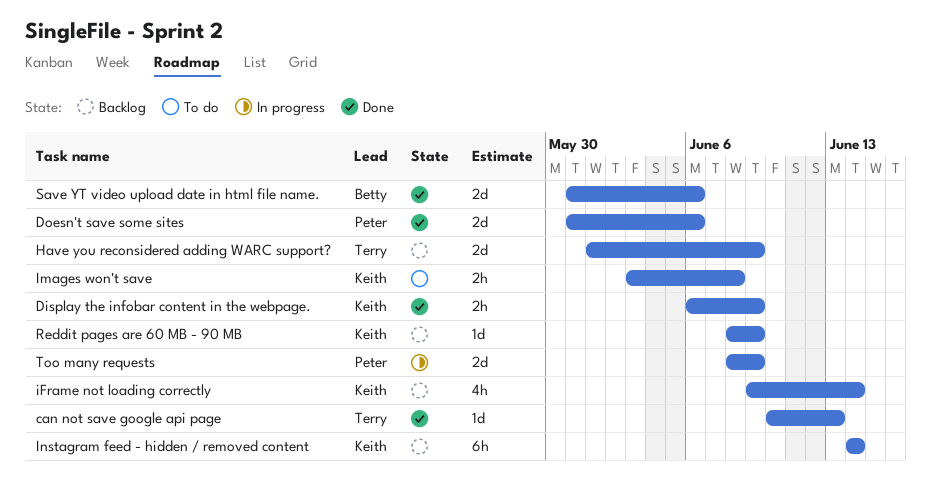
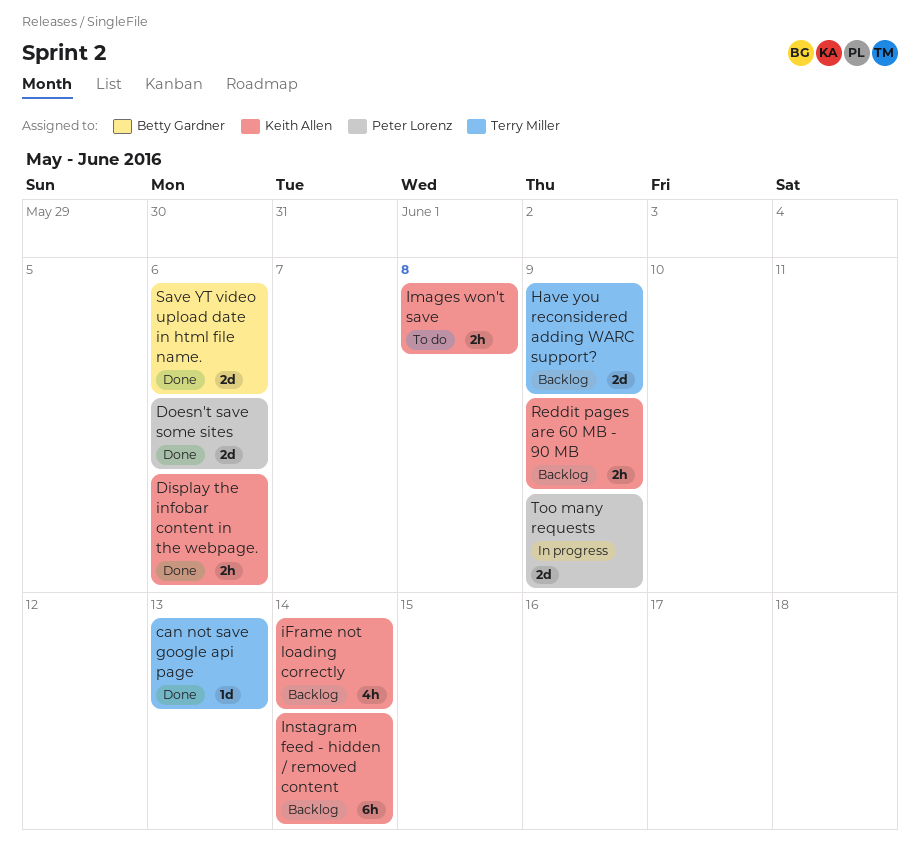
Display the infobar content in the webpage., due: Jun 9 -> Jun 6
Reddit pages are 60 MB - 90 MB, estimate: 1d -> 2h

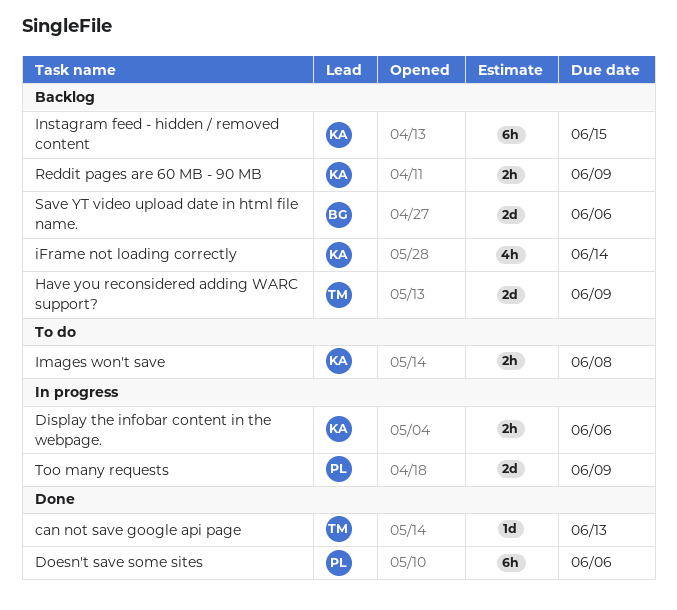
Display the infobar content in the webpage., status: Done -> In progress
Doesn't save some sites, estimate: 2d -> 6h
Instagram feed - hidden / removed content, due: Jun 14 -> Jun 15
Save YT video upload date in html file name., status: Done -> Backlog

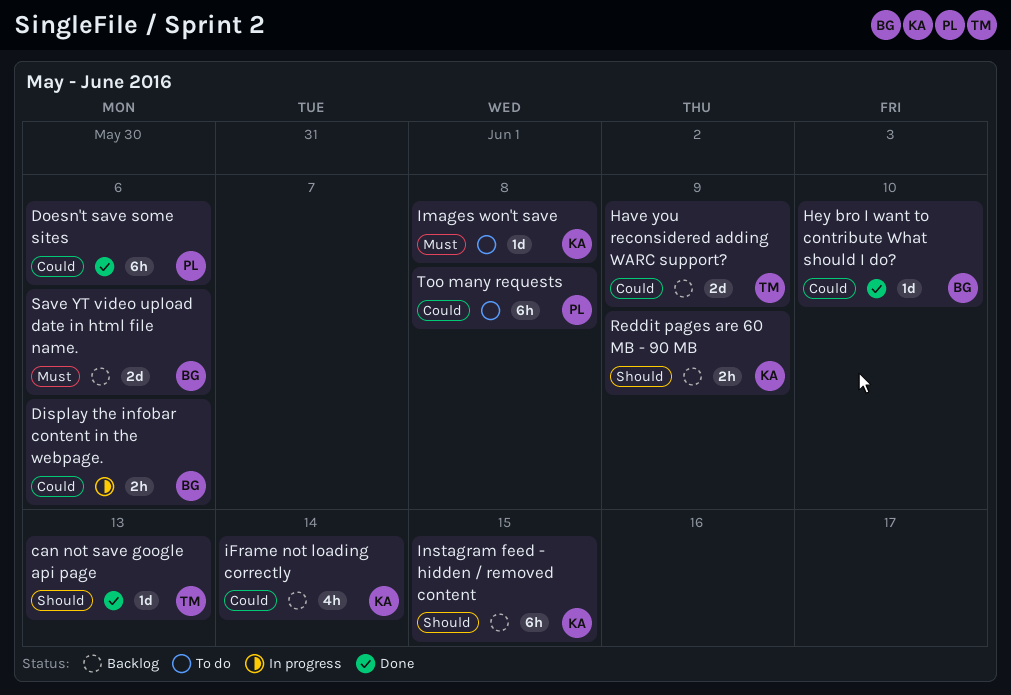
Display the infobar content in the webpage., owner: KA -> BG
Hey bro I want to contribute What should I do?: none -> present
Images won't save, estimate: 2h -> 1d
Too many requests, status: In progress -> To do
Too many requests, estimate: 2d -> 6h
Too many requests, due: Jun 9 -> Jun 8

